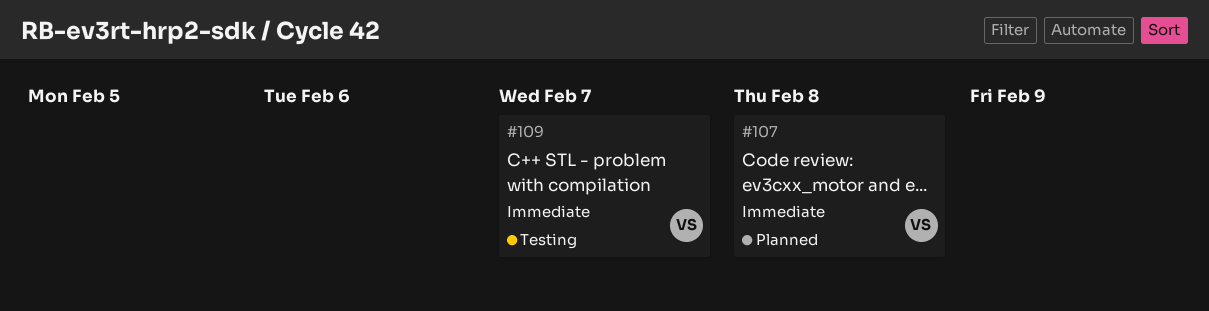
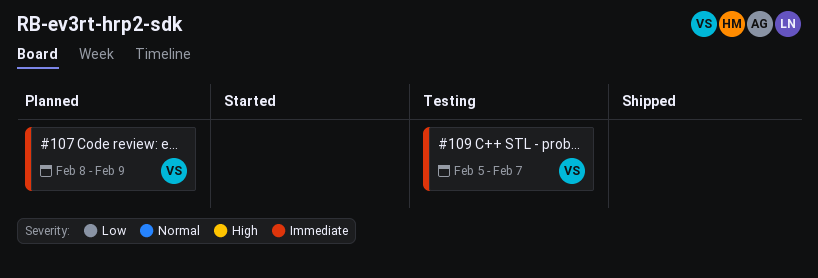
#107, due: Feb 8 -> Feb 9

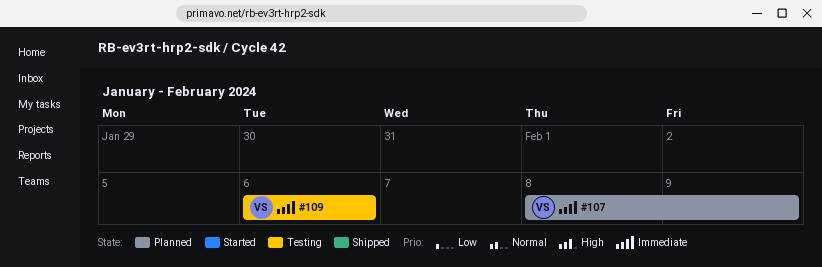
#109, start: Feb 5 -> Feb 6
#109, due: Feb 7 -> Feb 6

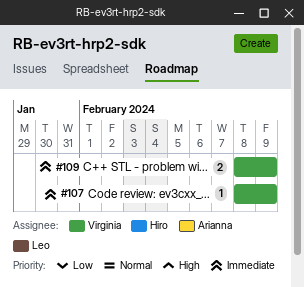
#109, start: Feb 6 -> Feb 8
#109, due: Feb 6 -> Feb 9

